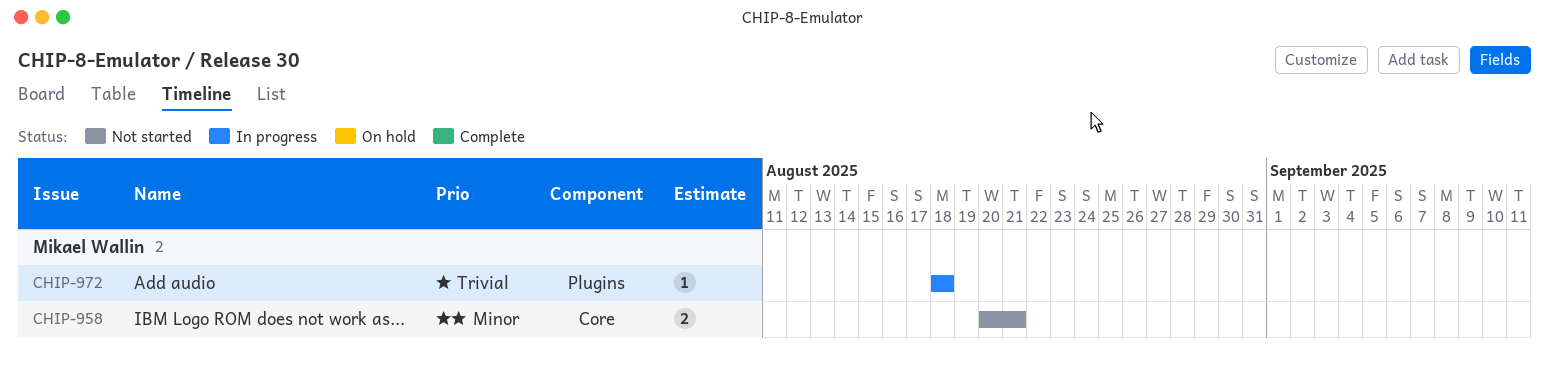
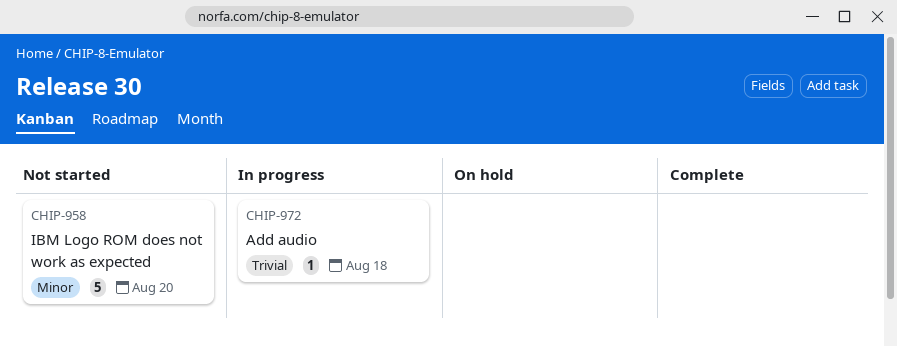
CHIP-958, estimate: 2 -> 5
CHIP-958, due: Aug 21 -> Aug 20

